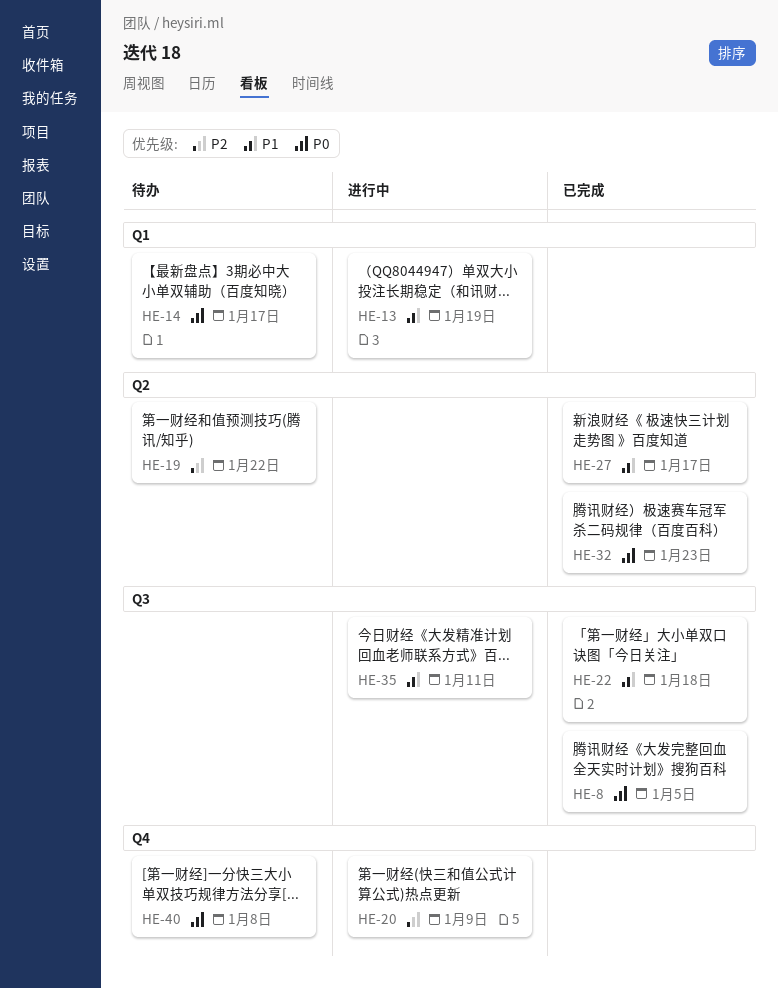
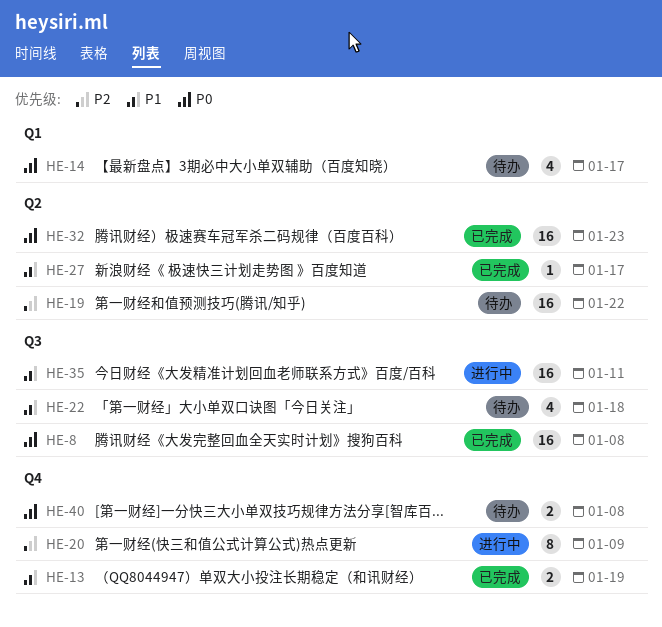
HE-8, due: Jan 5 -> Jan 8
HE-13, status: 进行中 -> 已完成
HE-13, label: Q1 -> Q4
HE-22, status: 已完成 -> 待办

